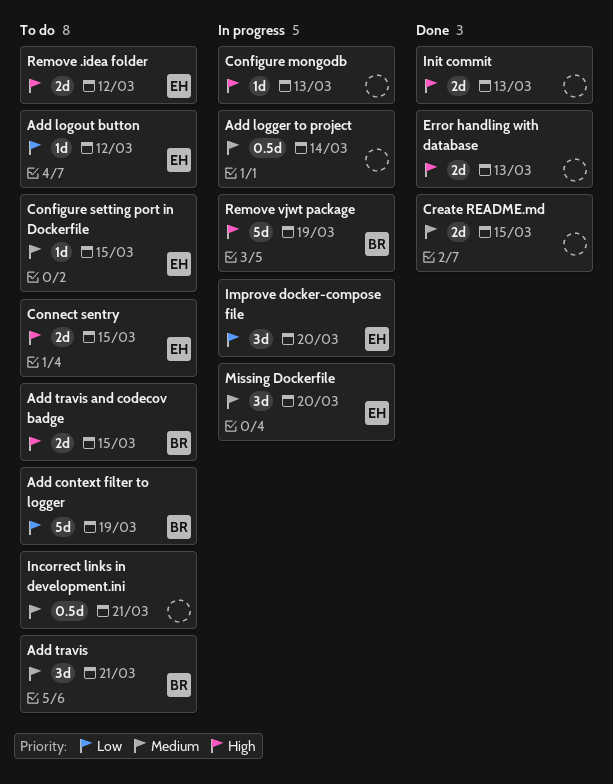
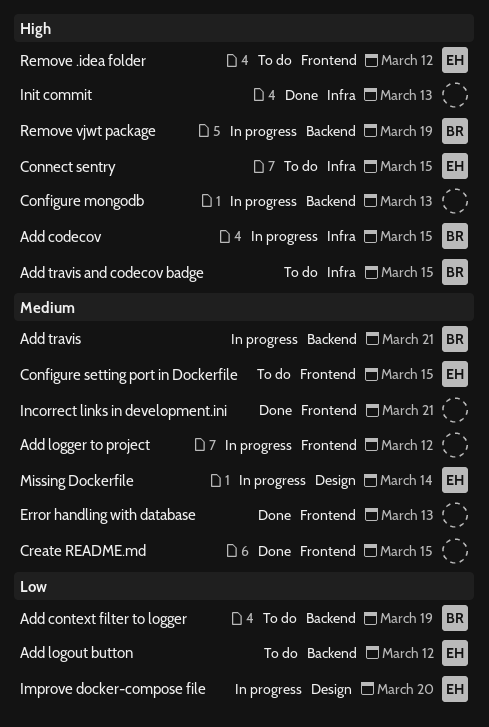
Add codecov: none -> present
Add logger to project, due: Mar 14 -> Mar 12
Add travis, status: To do -> In progress
Error handling with database, priority: High -> Medium
Incorrect links in development.ini, status: To do -> Done
Missing Dockerfile, due: Mar 20 -> Mar 14

